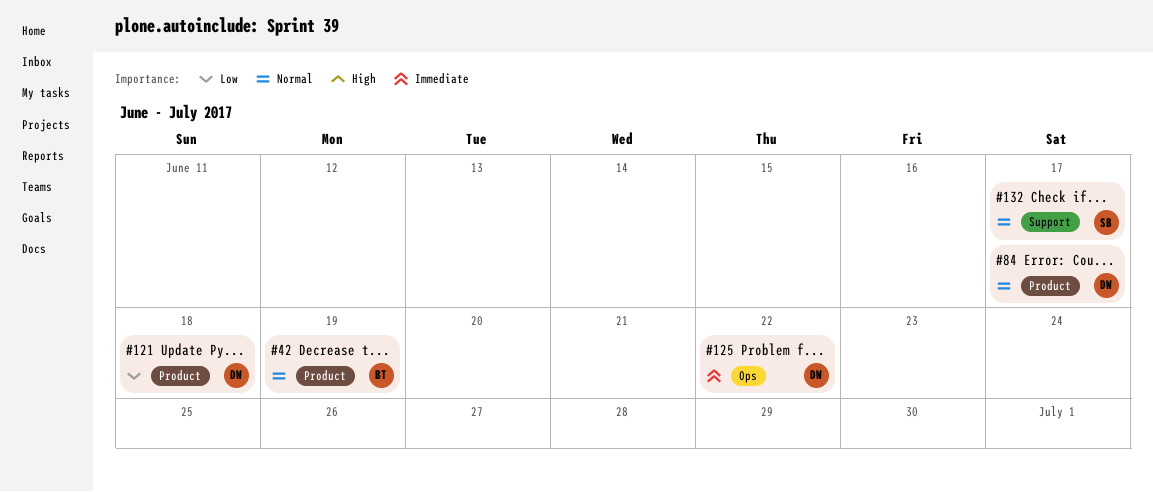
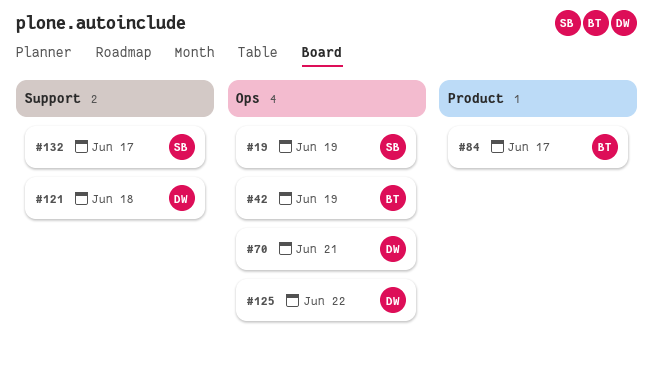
#19: none -> present
#42, label: Product -> Ops
#70: none -> present
#84, owner: DW -> BT
#121, label: Product -> Support

